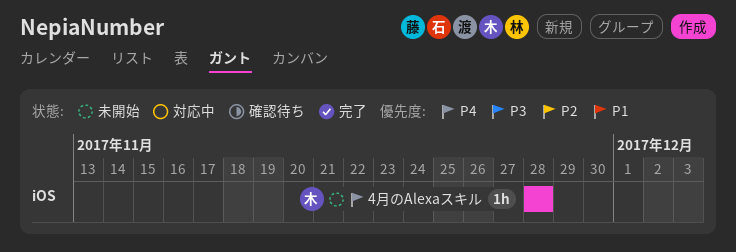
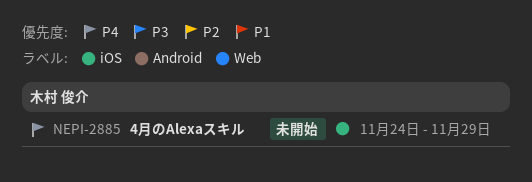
4月のAlexaスキル, start: Nov 28 -> Nov 24
4月のAlexaスキル, due: Nov 28 -> Nov 29

